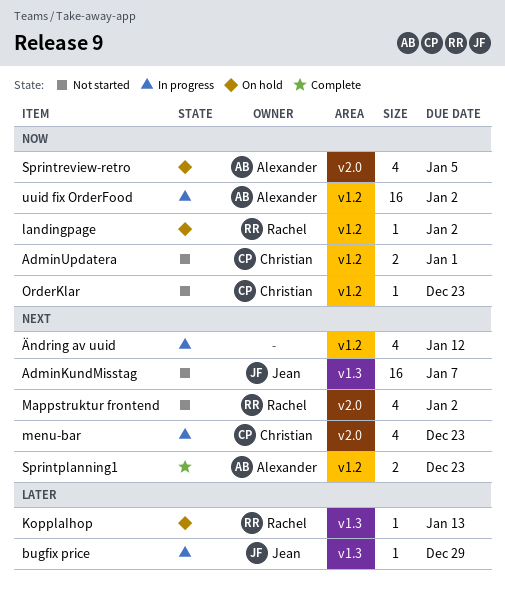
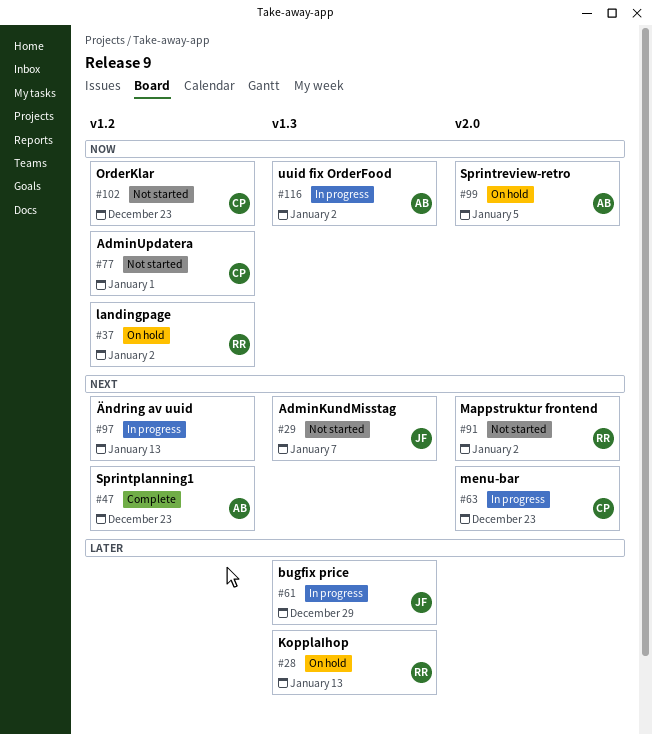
uuid fix OrderFood, label: v1.2 -> v1.3
Ändring av uuid, due: Jan 12 -> Jan 13

